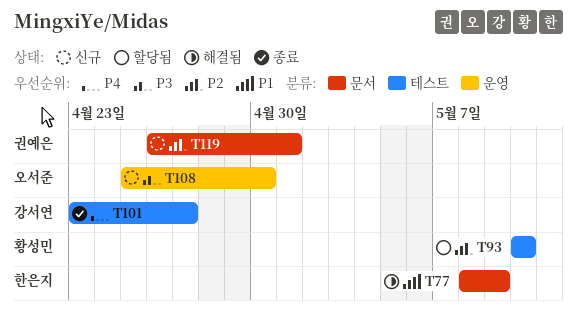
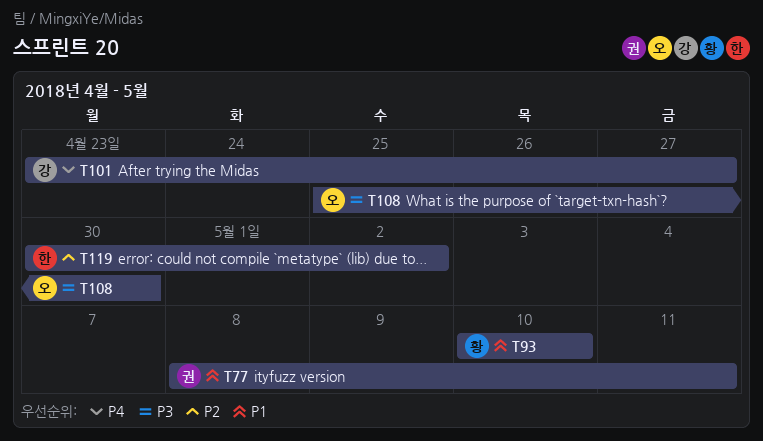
T77, owner: 한은지 -> 권예은
T77, due: May 9 -> May 11
T93, priority: P2 -> P1
T119, owner: 권예은 -> 한은지
T119, start: Apr 26 -> Apr 30
T119, due: May 1 -> May 2

